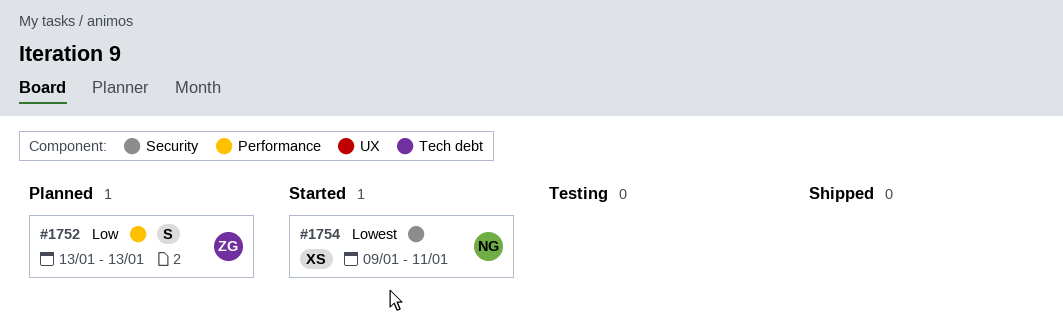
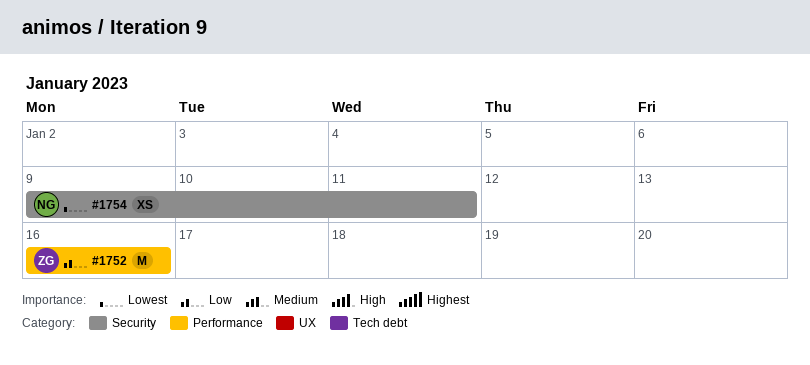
#1752, estimate: S -> M
#1752, start: Jan 13 -> Jan 16
#1752, due: Jan 13 -> Jan 16

